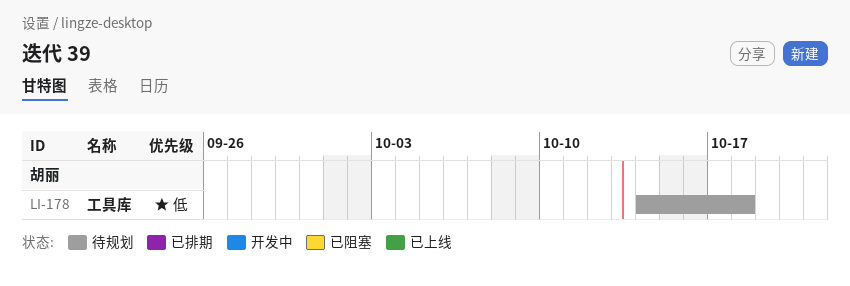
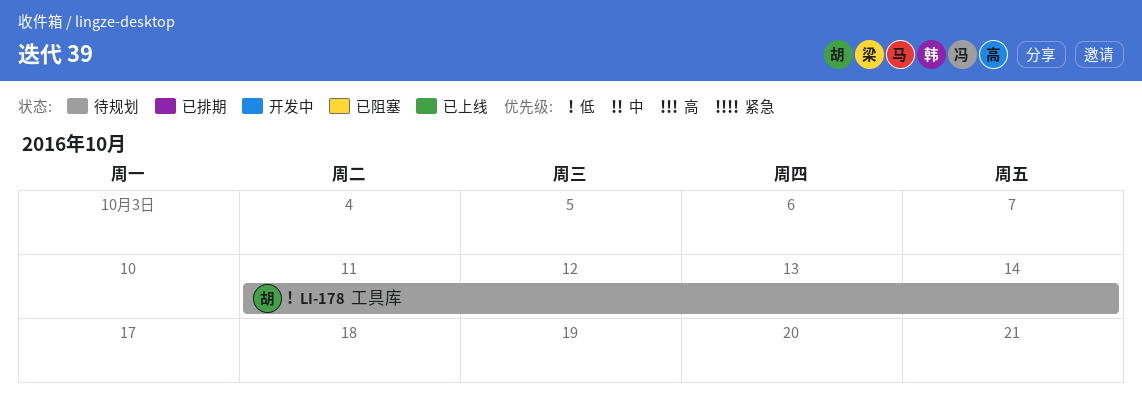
LI-178, start: Oct 14 -> Oct 11
LI-178, due: Oct 18 -> Oct 14

